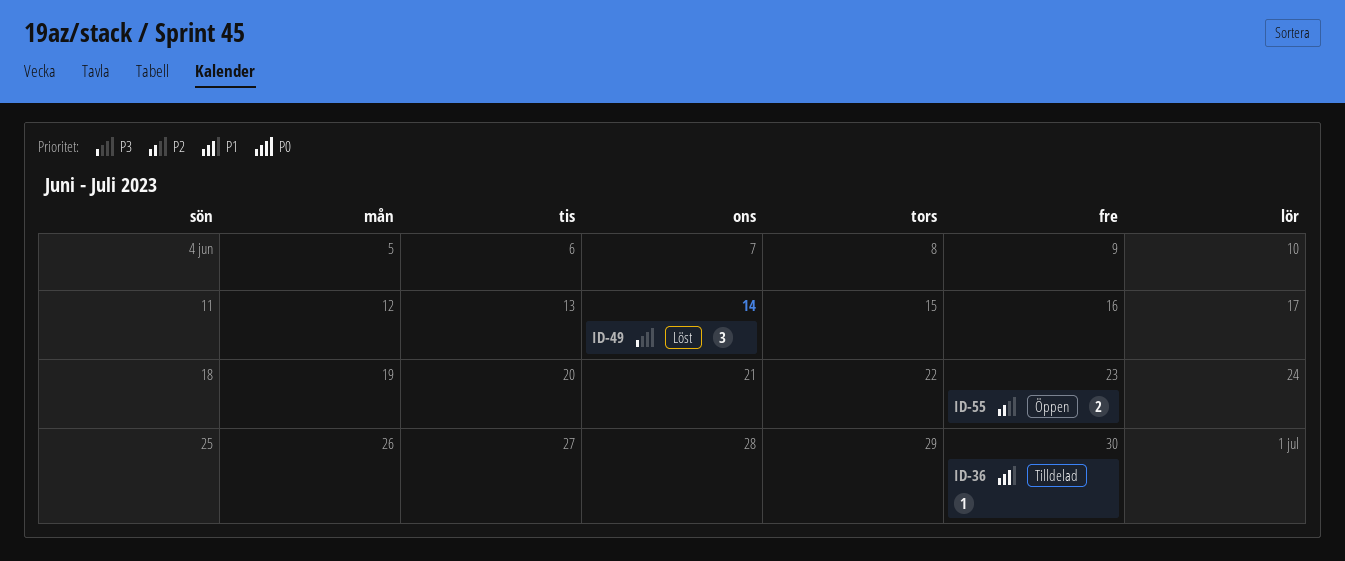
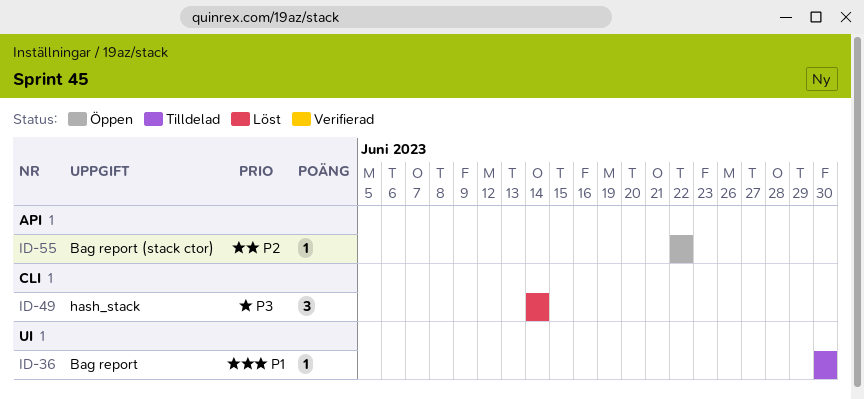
ID-55, estimate: 2 -> 1
ID-55, due: Jun 23 -> Jun 22

